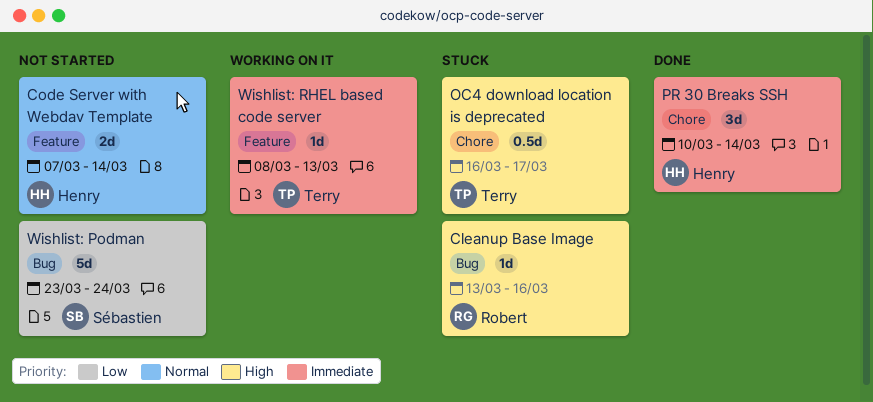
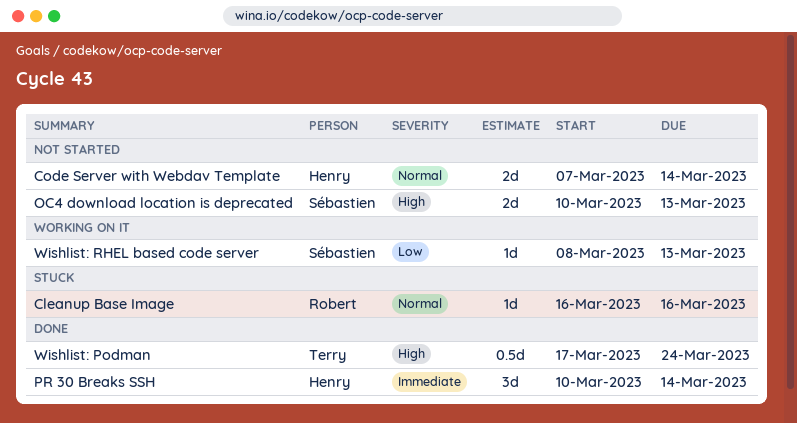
Cleanup Base Image, priority: High -> Normal
Cleanup Base Image, start: Mar 13 -> Mar 16
OC4 download location is deprecated, status: Stuck -> Not started
OC4 download location is deprecated, owner: Terry -> Sébastien
OC4 download location is deprecated, estimate: 0.5d -> 2d
OC4 download location is deprecated, start: Mar 16 -> Mar 10
OC4 download location is deprecated, due: Mar 17 -> Mar 13
Wishlist: Podman, status: Not started -> Done
Wishlist: Podman, owner: Sébastien -> Terry
Wishlist: Podman, priority: Low -> High
Wishlist: Podman, estimate: 5d -> 0.5d
Wishlist: Podman, start: Mar 23 -> Mar 17
Wishlist: RHEL based code server, owner: Terry -> Sébastien
Wishlist: RHEL based code server, priority: Immediate -> Low

